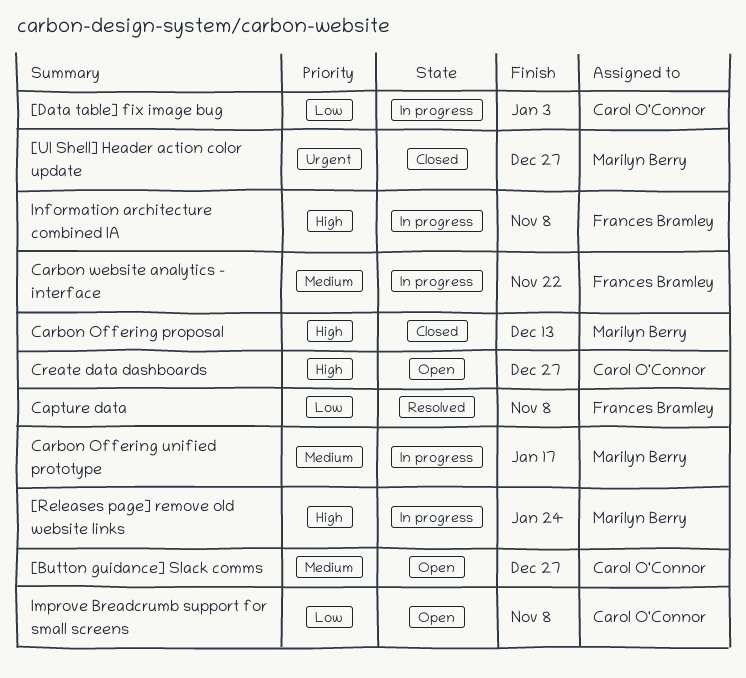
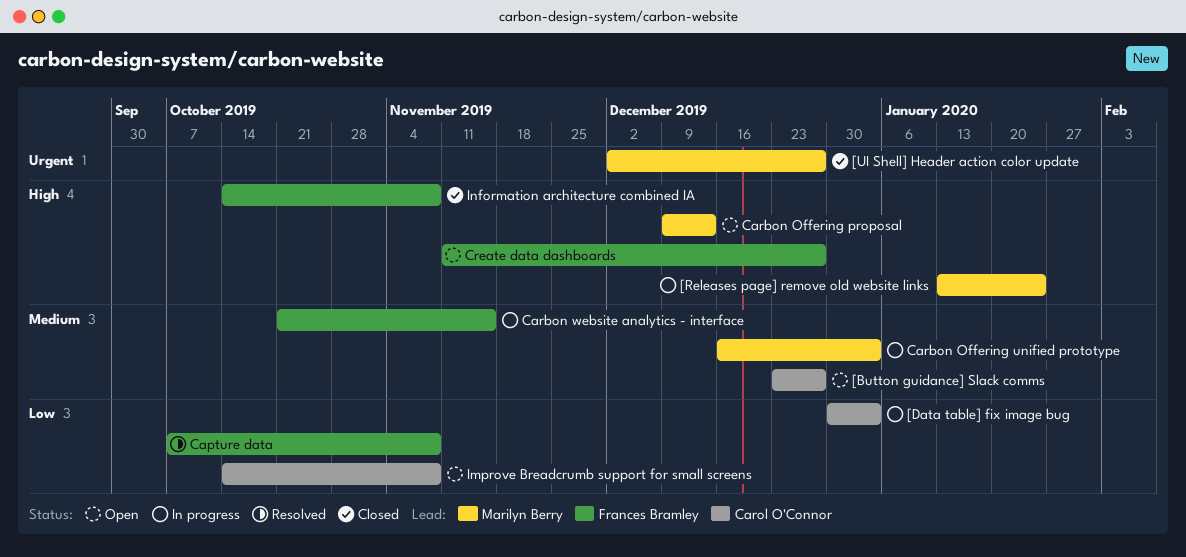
Carbon Offering proposal, status: Closed -> Open
Carbon Offering unified prototype, due: Jan 17 -> Jan 3
Carbon website analytics - interface, due: Nov 22 -> Nov 15
Create data dashboards, owner: Carol O'Connor -> Frances Bramley
Information architecture combined IA, status: In progress -> Closed

